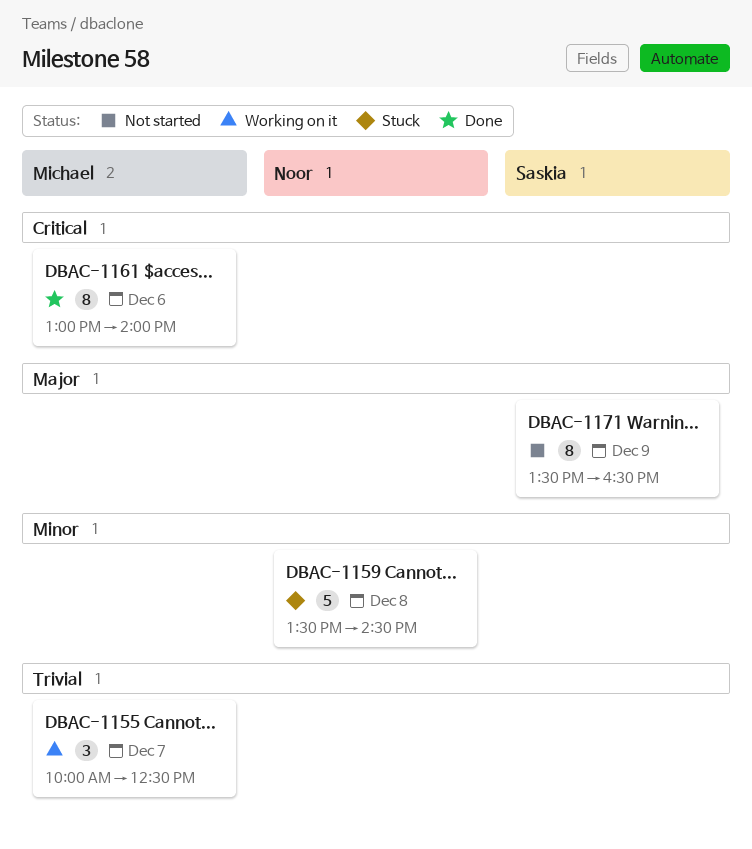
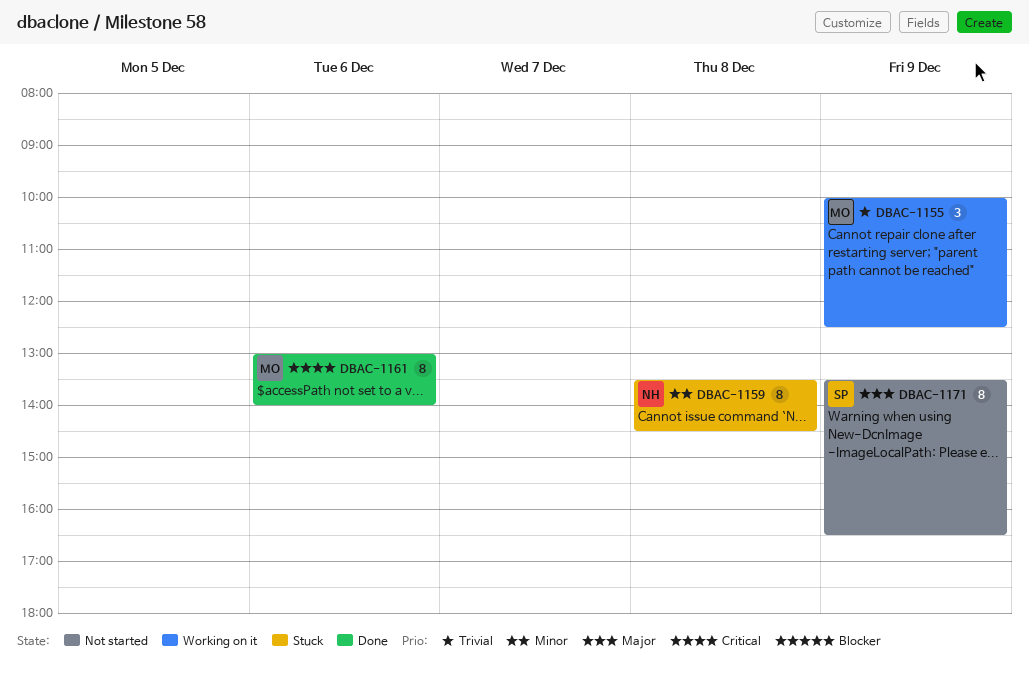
DBAC-1155, day: Dec 7 -> Dec 9
DBAC-1159, estimate: 5 -> 8

